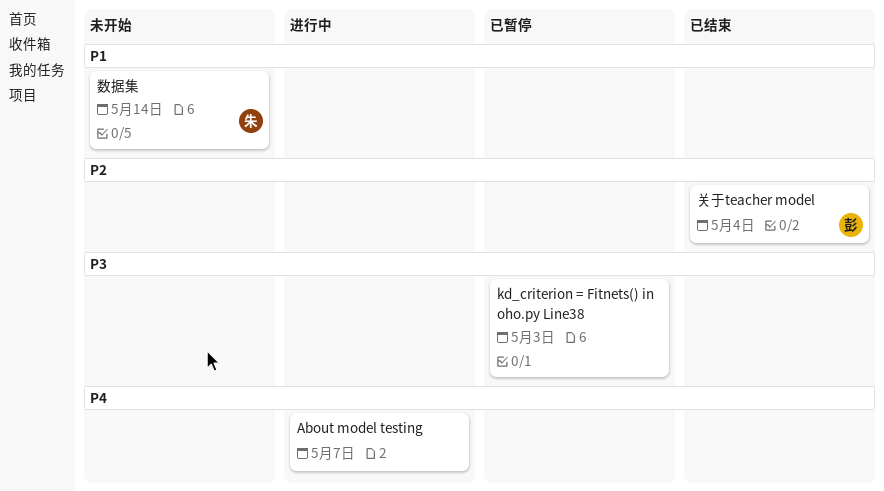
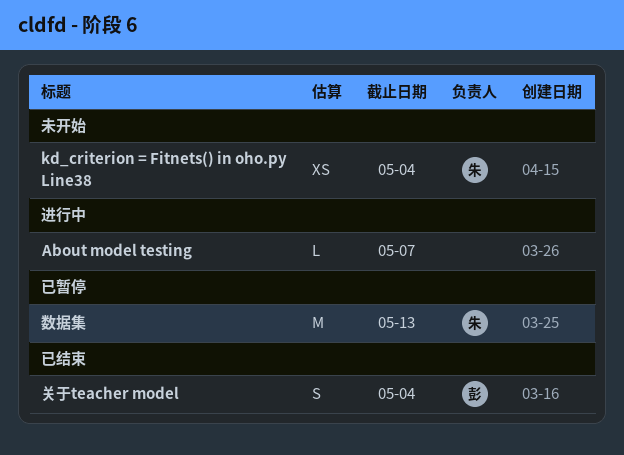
kd_criterion = Fitnets() in oho.py Line38, status: 已暂停 -> 未开始
kd_criterion = Fitnets() in oho.py Line38, owner: none -> 朱
kd_criterion = Fitnets() in oho.py Line38, due: May 3 -> May 4
数据集, status: 未开始 -> 已暂停
数据集, due: May 14 -> May 13

